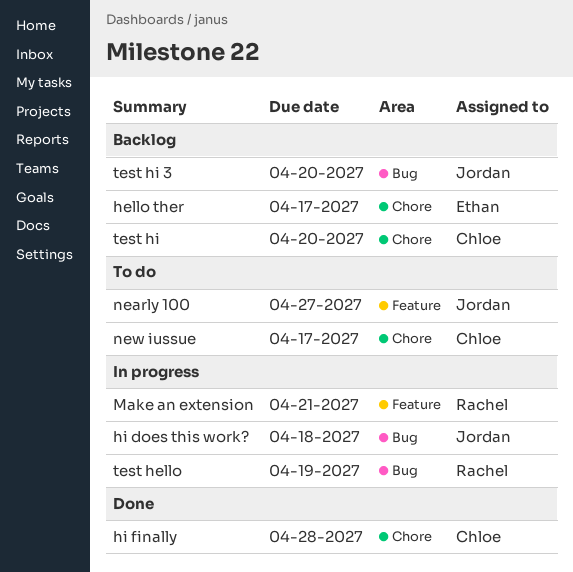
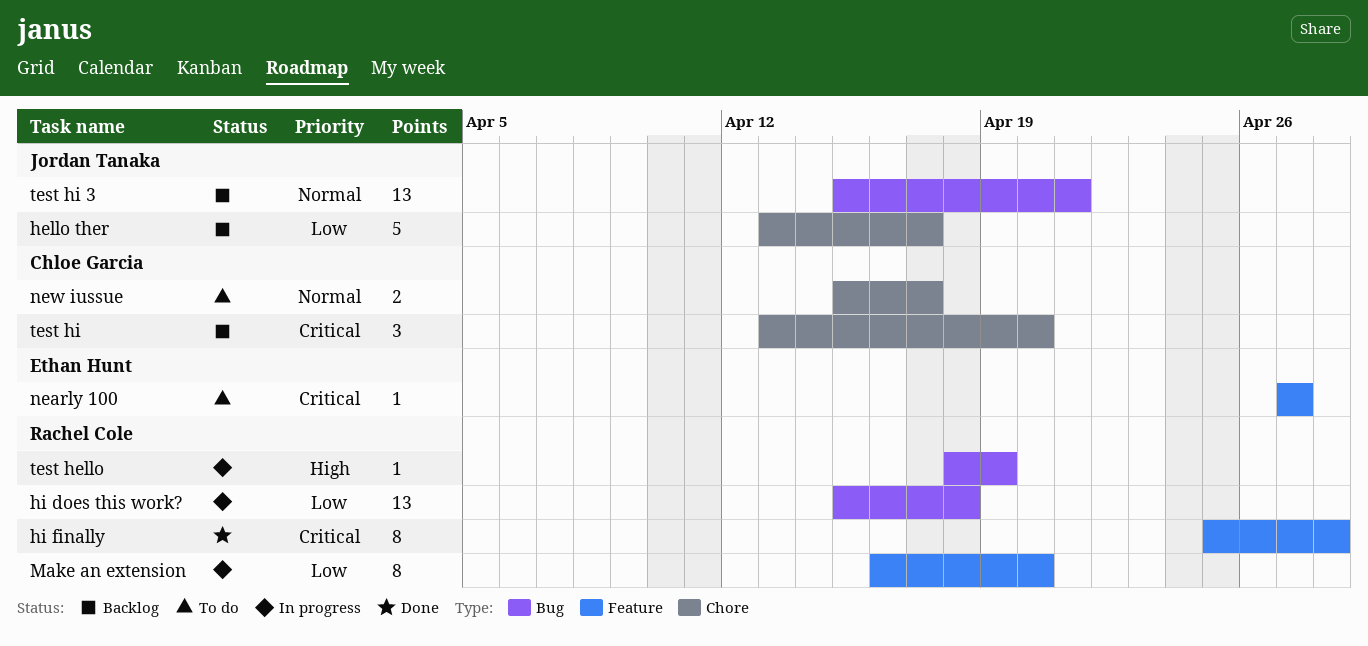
hello ther, owner: Ethan Hunt -> Jordan Tanaka
hi does this work?, owner: Jordan Tanaka -> Rachel Cole
hi finally, owner: Chloe Garcia -> Rachel Cole
hi finally, label: Chore -> Feature
Make an extension, due: Apr 21 -> Apr 20
nearly 100, owner: Jordan Tanaka -> Ethan Hunt
test hi 3, due: Apr 20 -> Apr 21

